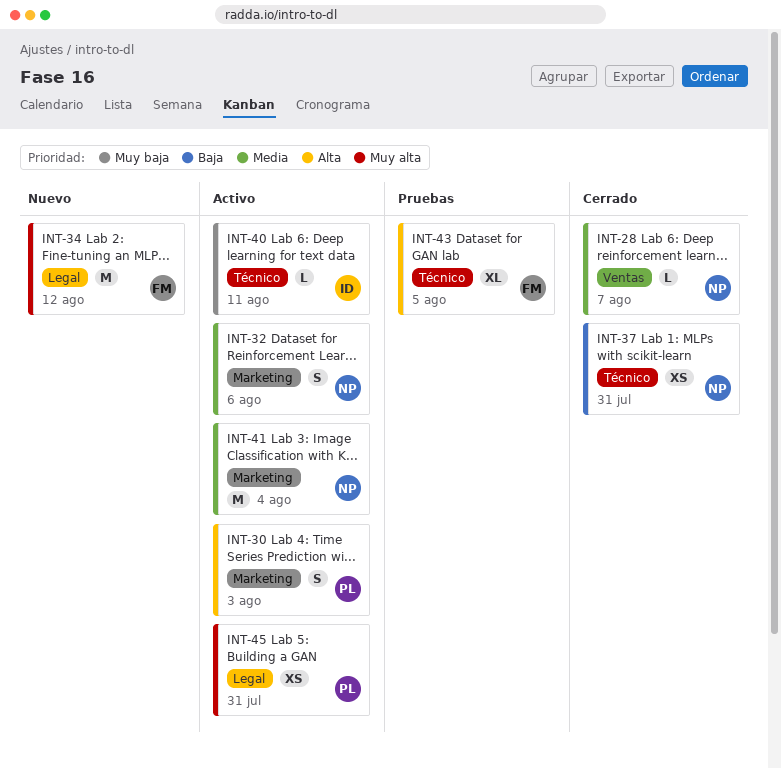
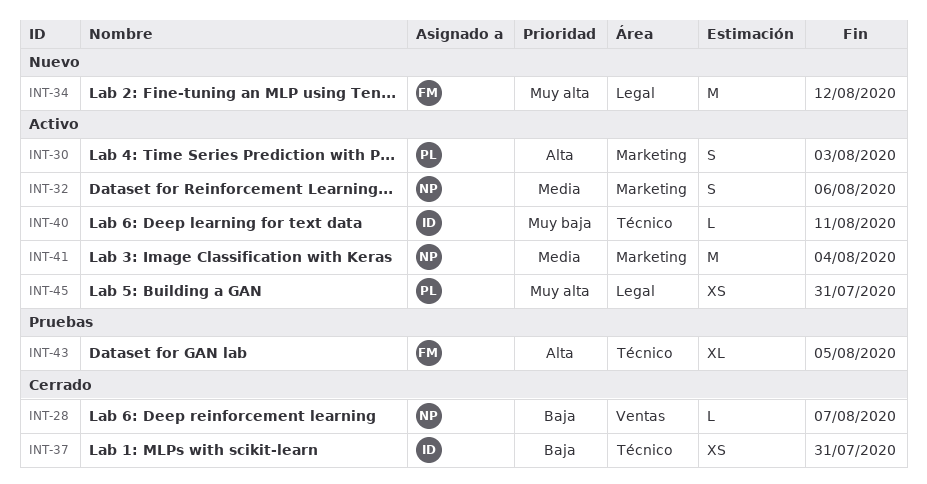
INT-28, priority: Media -> Baja
INT-37, owner: NP -> ID

